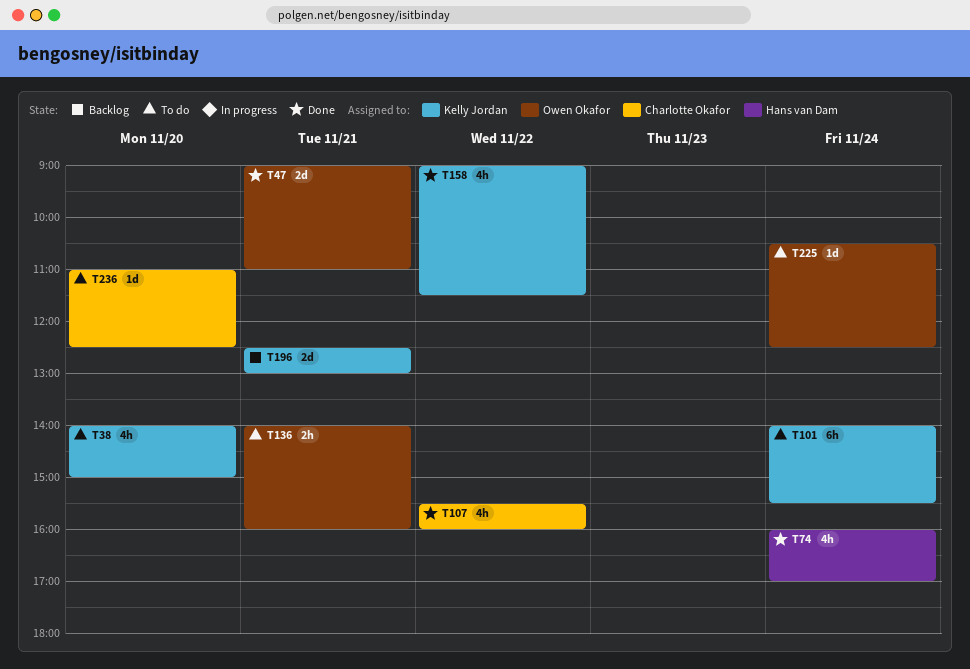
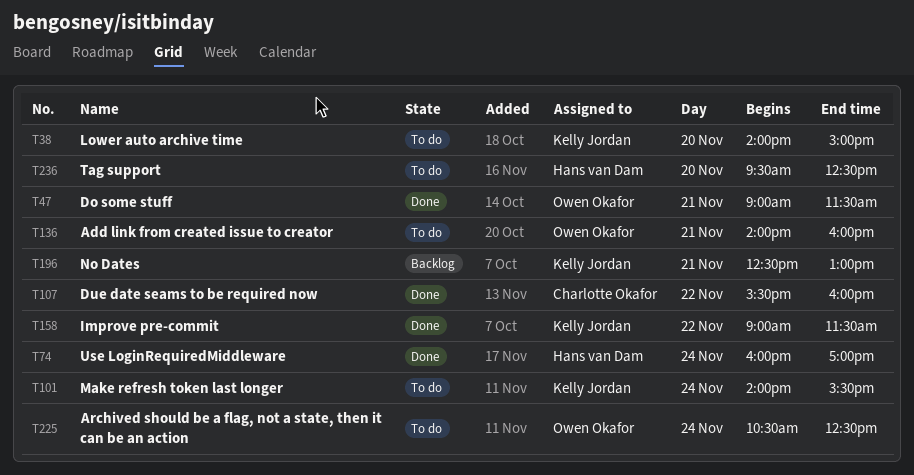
T47, ends: 11:00 -> 11:30
T236, owner: Charlotte Okafor -> Hans van Dam
T236, begins: 11:00 -> 09:30

